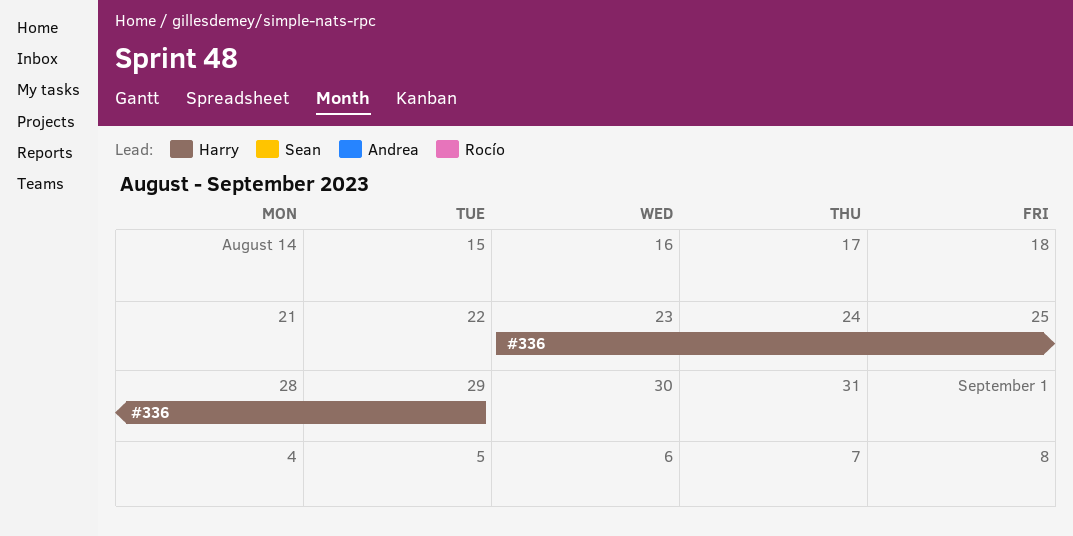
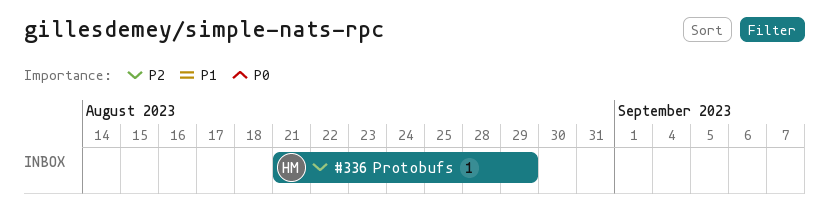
#336, start: Aug 23 -> Aug 21

